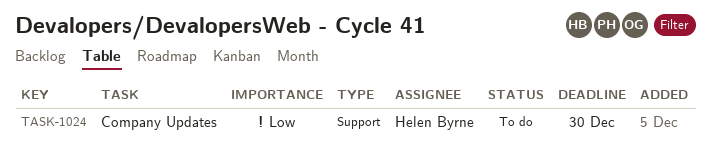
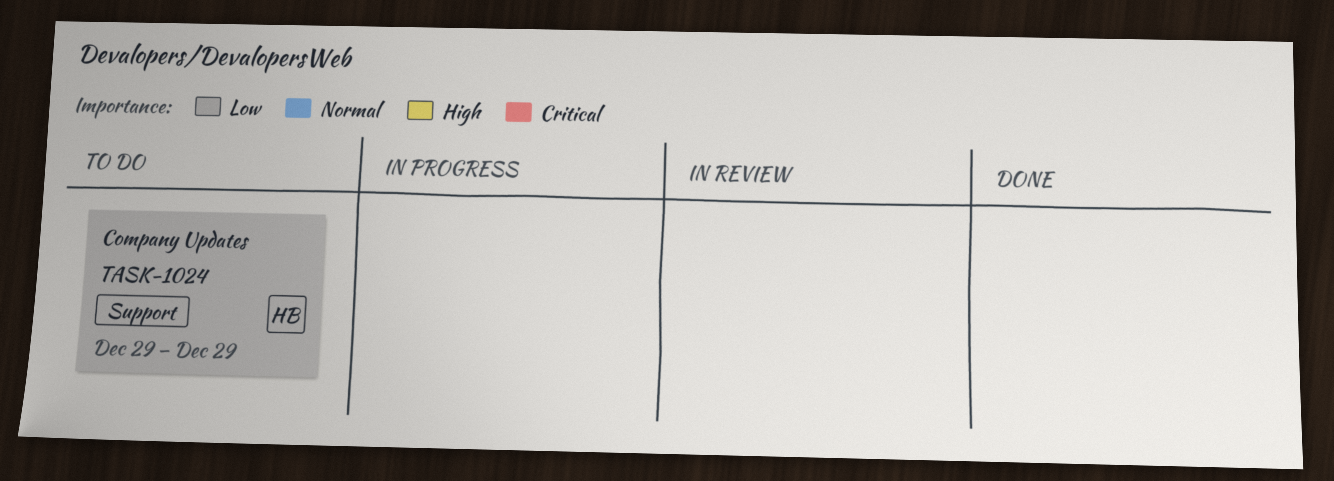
TASK-1024, due: Dec 30 -> Dec 29

